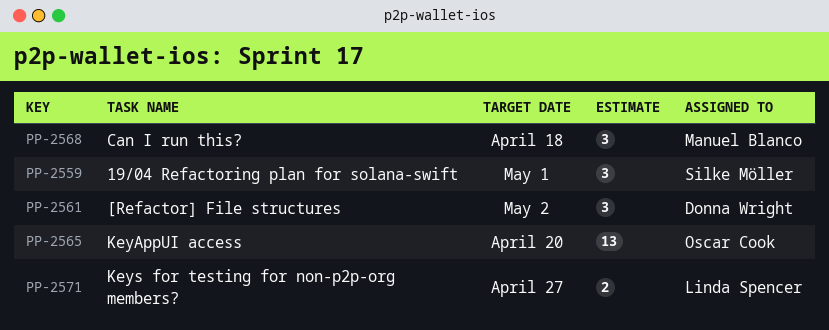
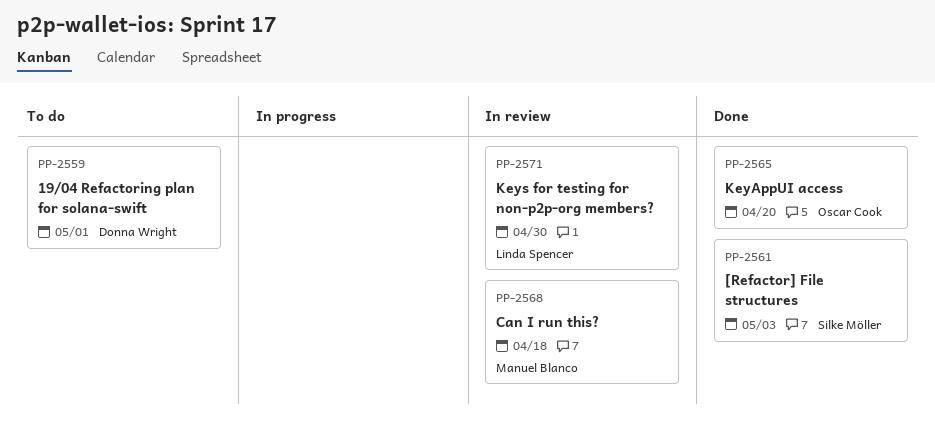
PP-2559, owner: Silke Möller -> Donna Wright
PP-2561, owner: Donna Wright -> Silke Möller
PP-2561, due: May 2 -> May 3
PP-2571, due: Apr 27 -> Apr 30

